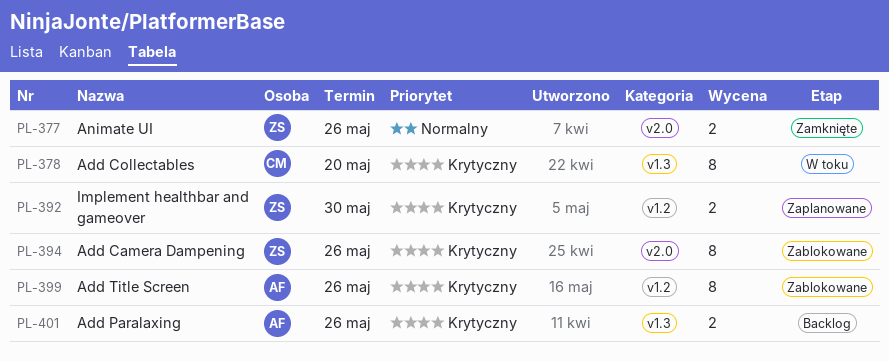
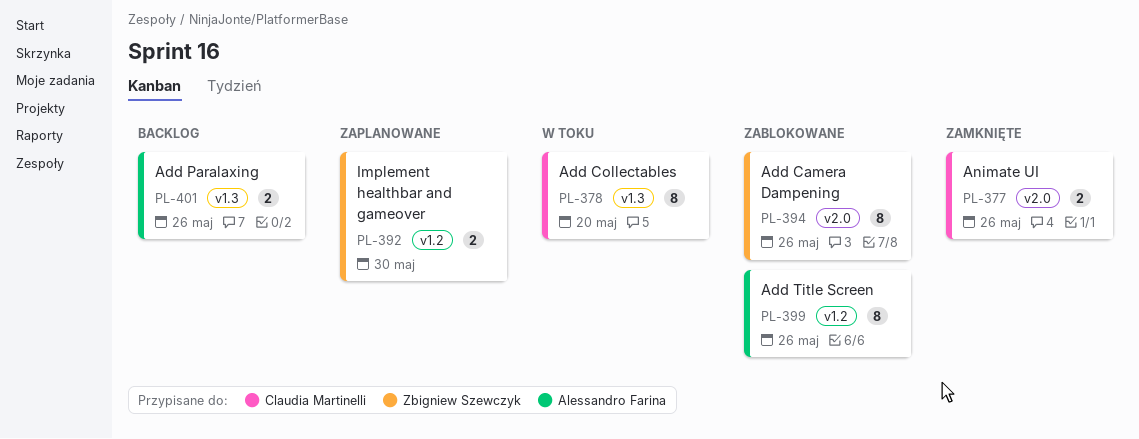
PL-377, owner: Zbigniew Szewczyk -> Claudia Martinelli

